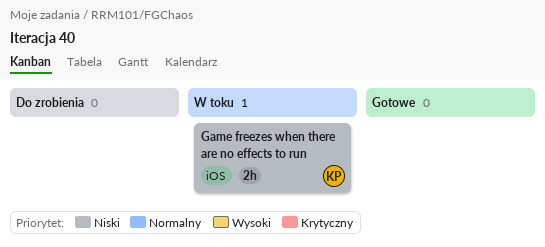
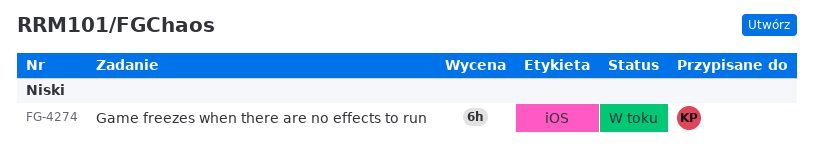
Game freezes when there are no effects to run, estimate: 2h -> 6h

